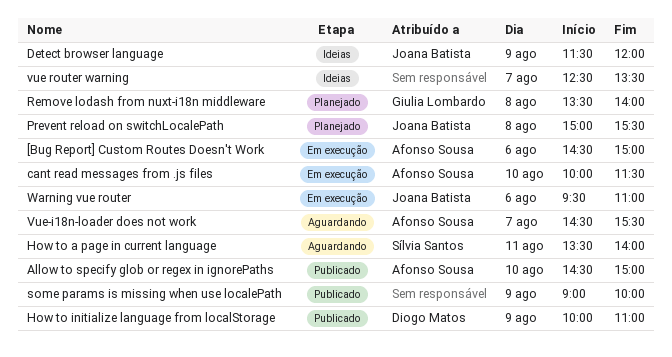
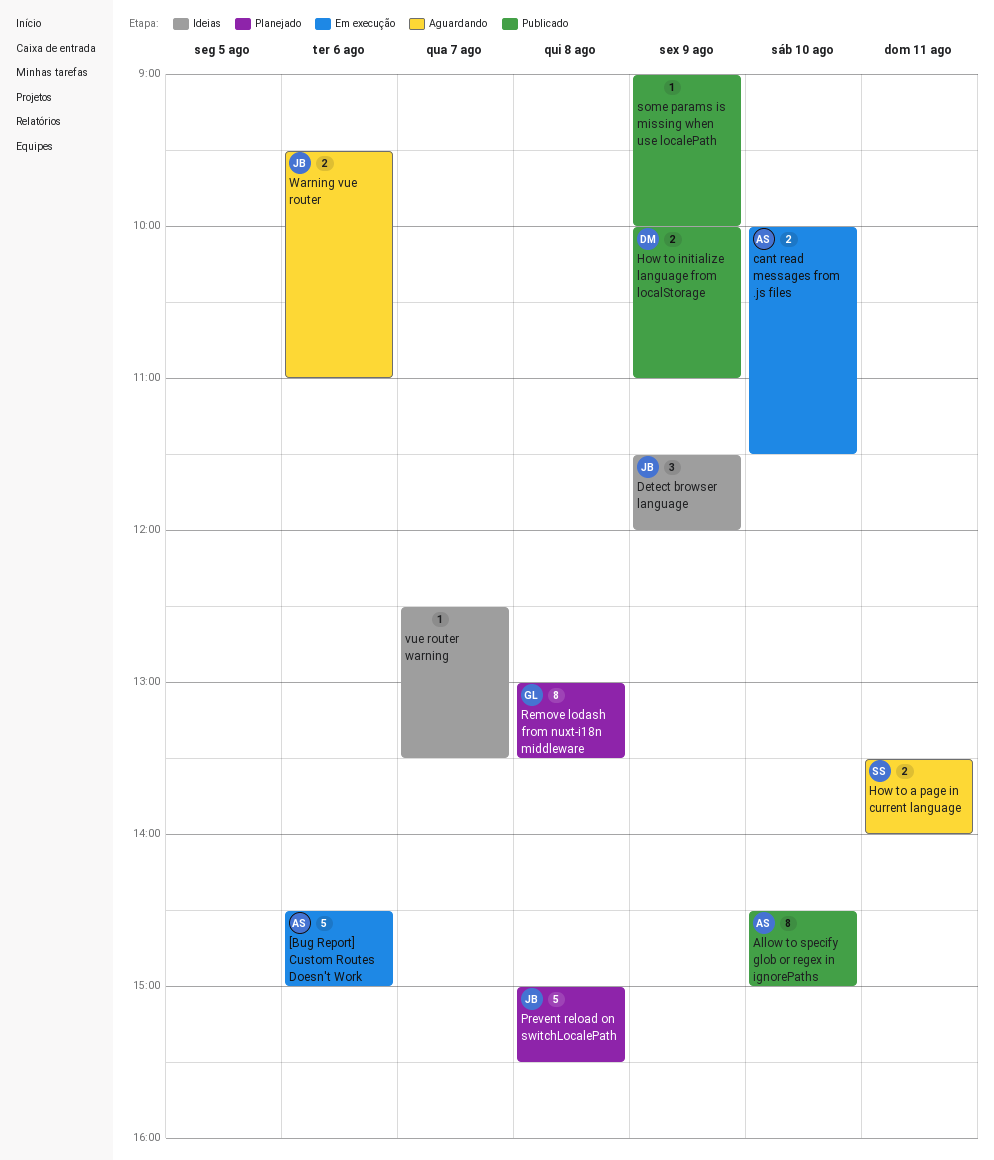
Remove lodash from nuxt-i18n middleware, begins: 13:30 -> 13:00
Remove lodash from nuxt-i18n middleware, ends: 14:00 -> 13:30
Vue-i18n-loader does not work: present -> none
Warning vue router, status: Em execução -> Aguardando

